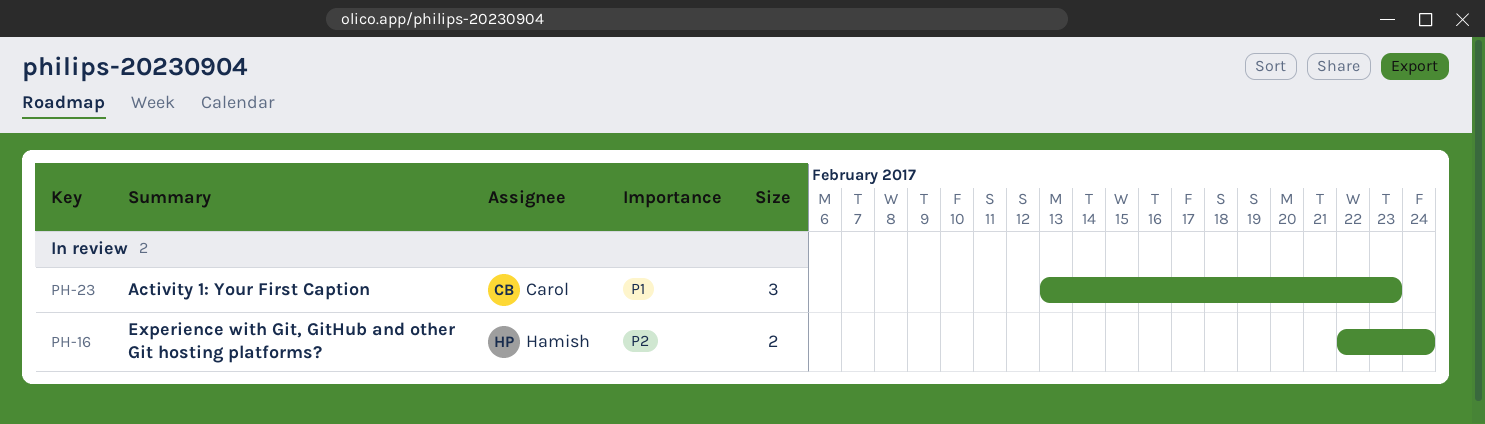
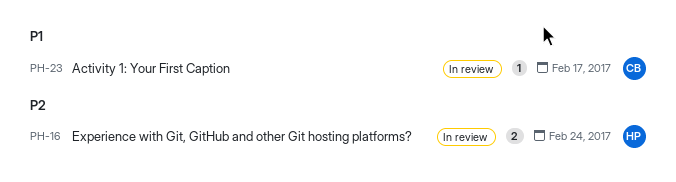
PH-23, estimate: 3 -> 1
PH-23, due: Feb 23 -> Feb 17

